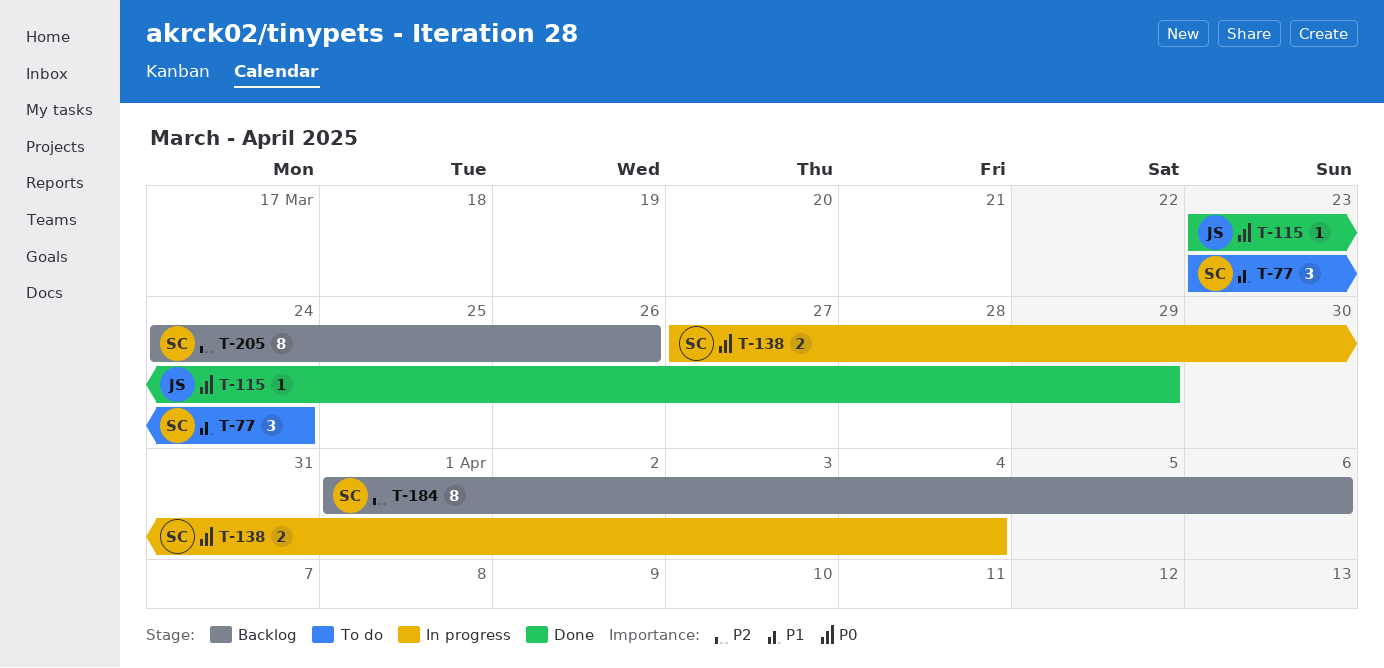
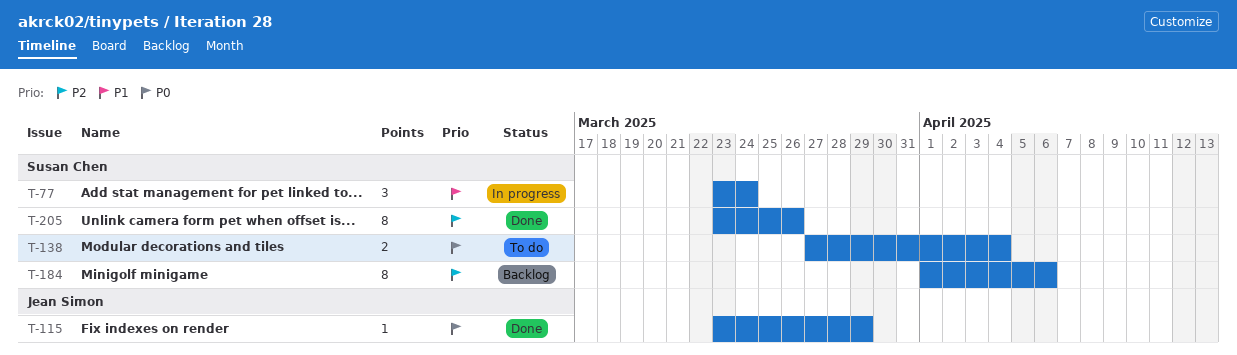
T-77, status: To do -> In progress
T-138, status: In progress -> To do
T-205, status: Backlog -> Done
T-205, start: Mar 24 -> Mar 23

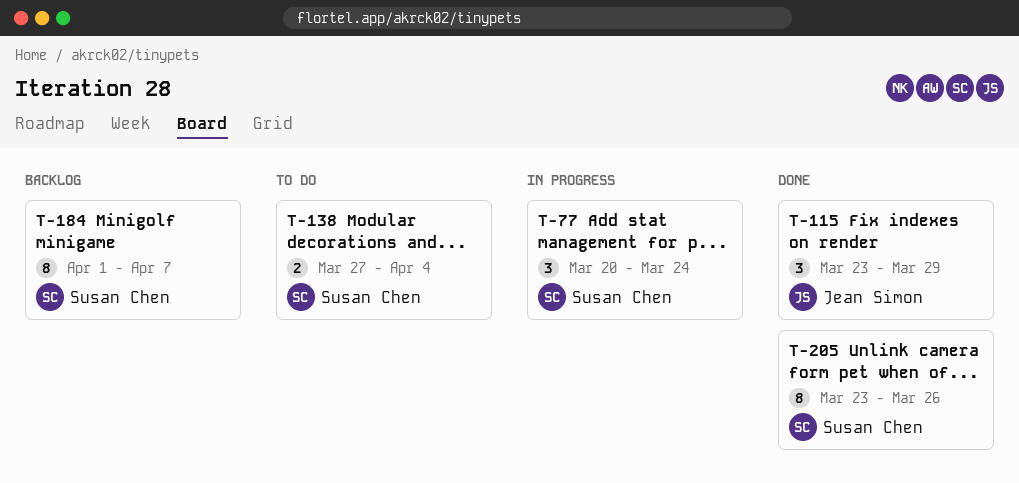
T-77, start: Mar 23 -> Mar 20
T-115, estimate: 1 -> 3
T-184, due: Apr 6 -> Apr 7

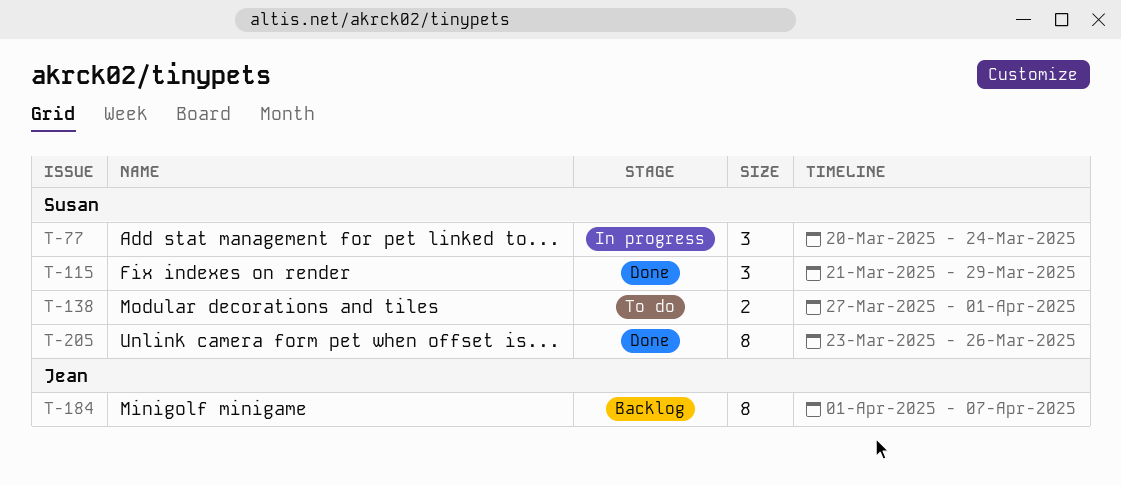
T-115, owner: Jean Simon -> Susan Chen
T-115, start: Mar 23 -> Mar 21
T-138, due: Apr 4 -> Apr 1
T-184, owner: Susan Chen -> Jean Simon

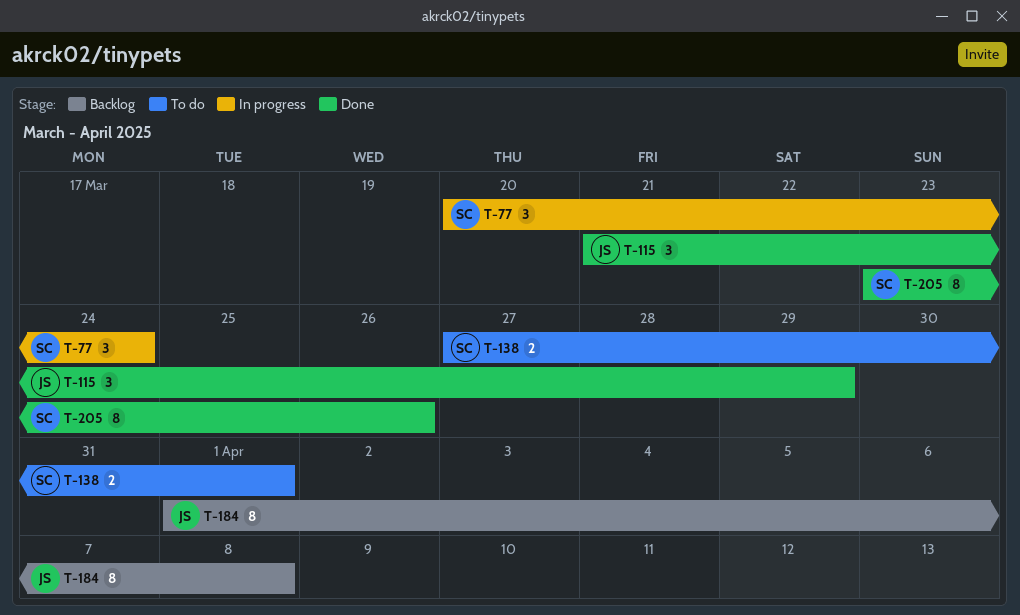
T-115, owner: Susan -> Jean
T-184, due: Apr 7 -> Apr 8

